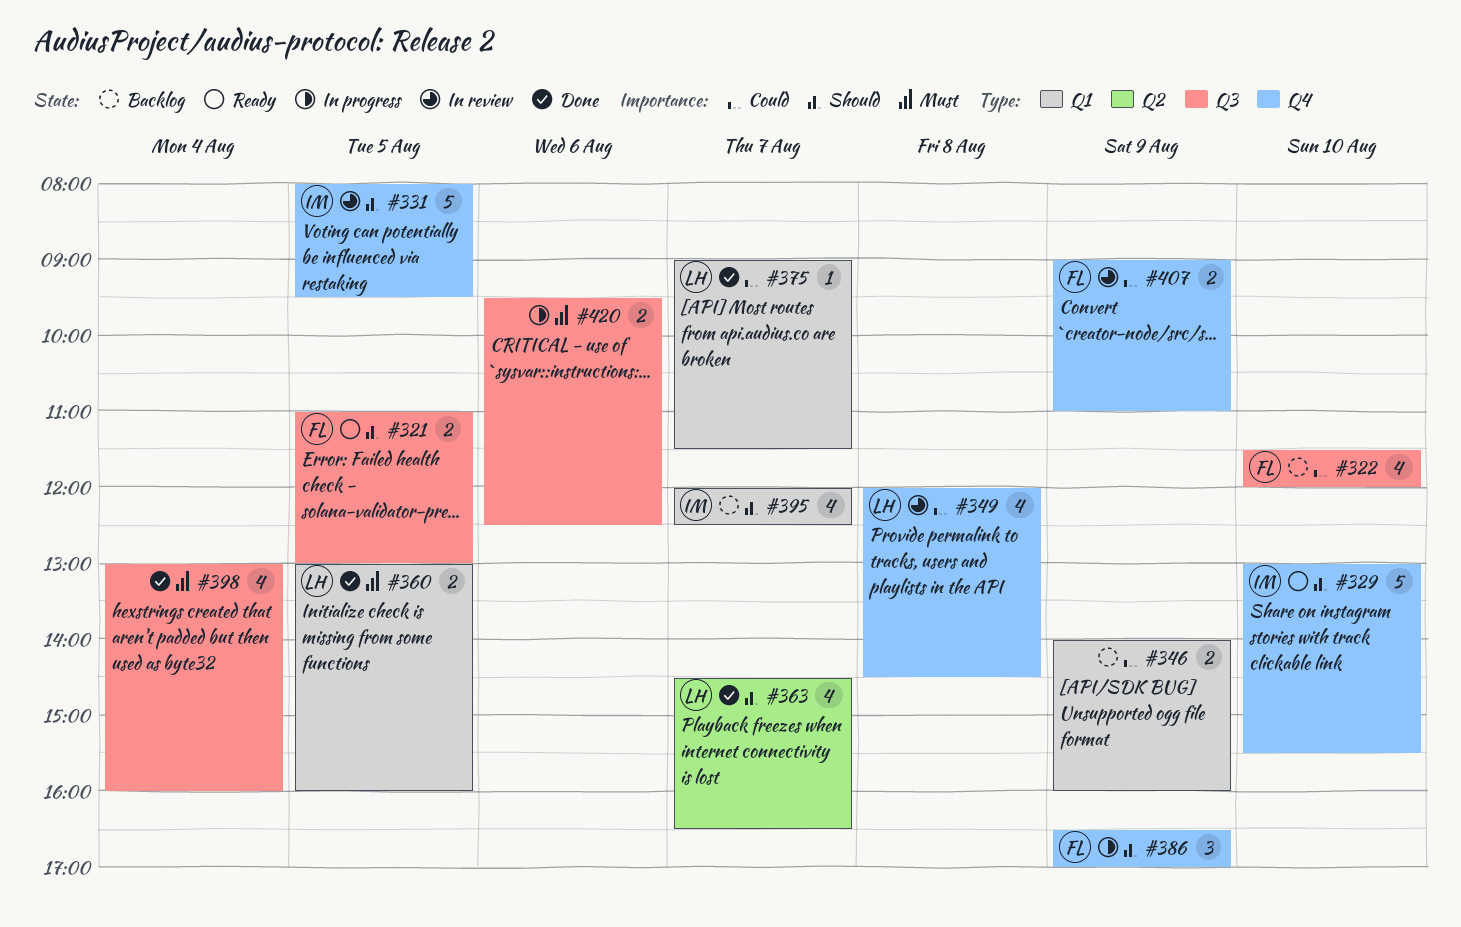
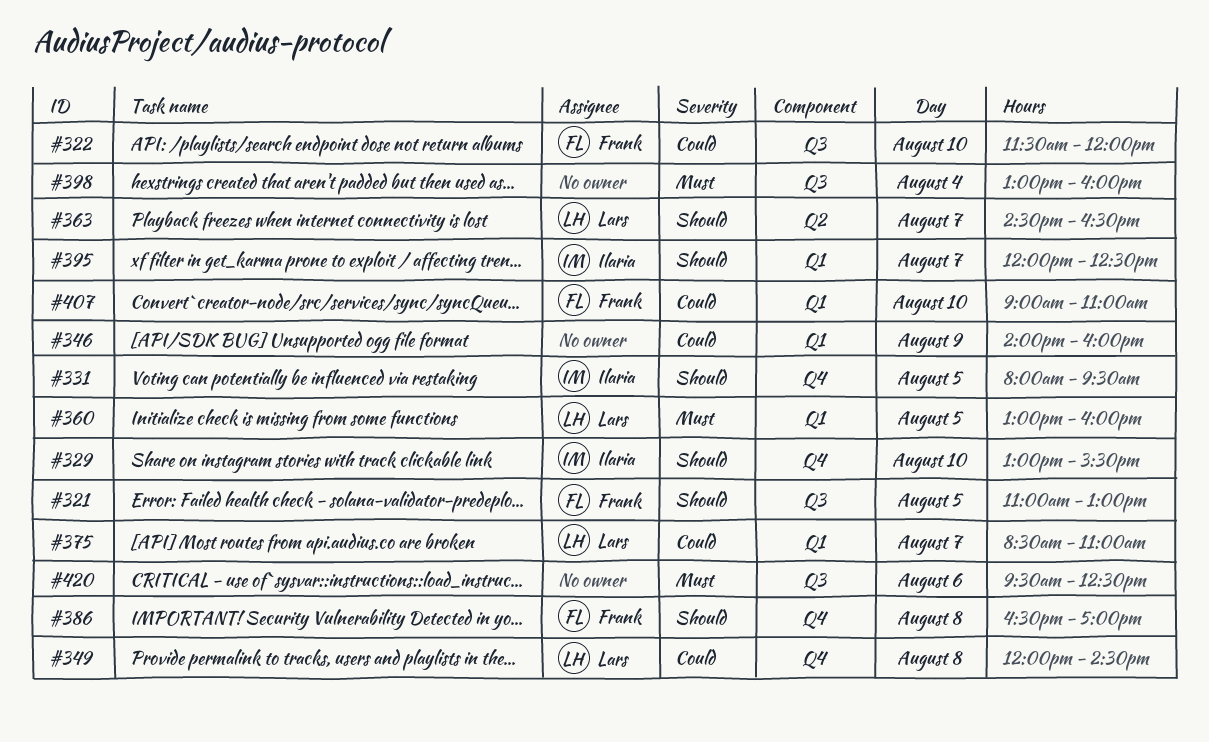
#375, begins: 09:00 -> 08:30
#375, ends: 11:30 -> 11:00
#386, day: Aug 9 -> Aug 8
#407, label: Q4 -> Q1
#407, day: Aug 9 -> Aug 10

